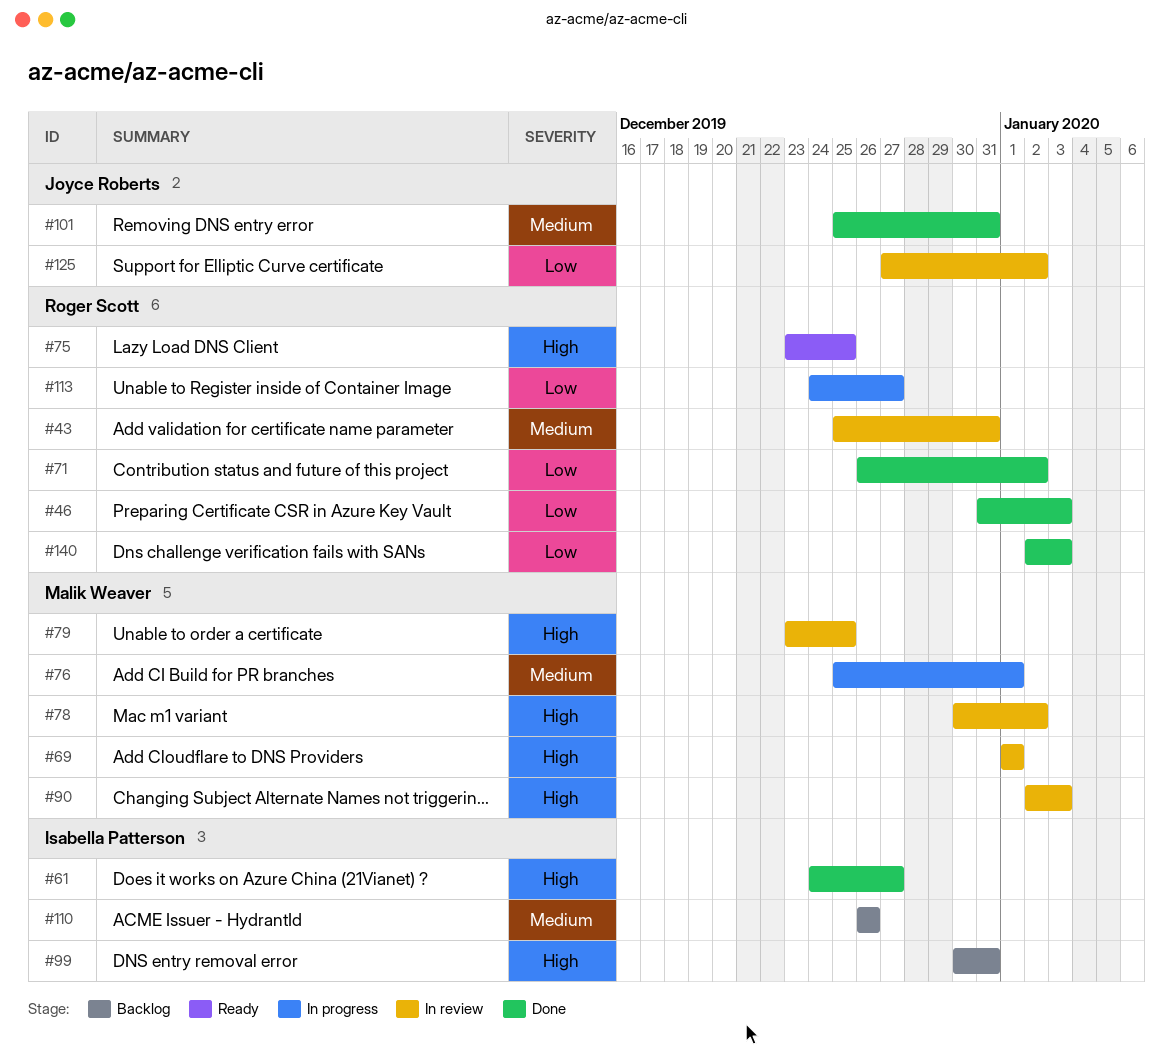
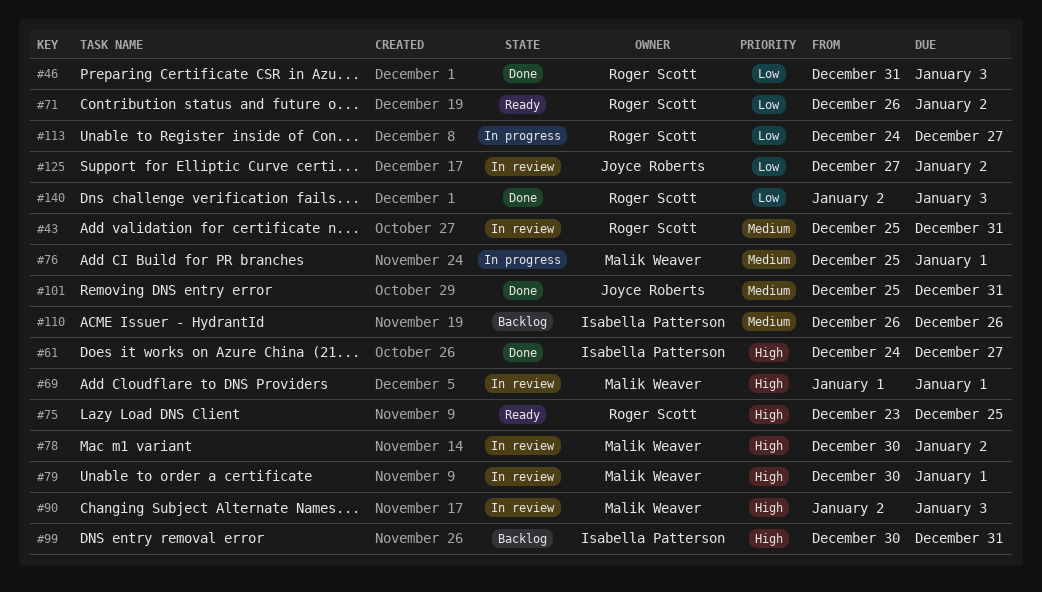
#71, status: Done -> Ready
#79, start: Dec 23 -> Dec 30
#79, due: Dec 25 -> Jan 1

